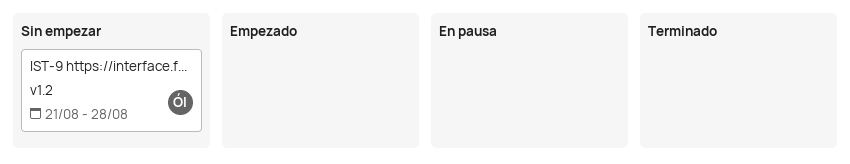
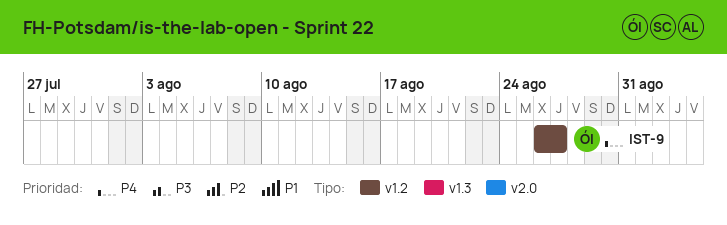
IST-9, start: Aug 21 -> Aug 26
IST-9, due: Aug 28 -> Aug 27

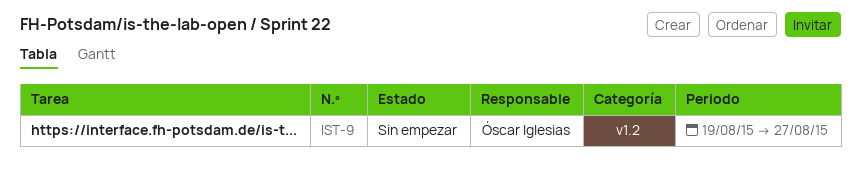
IST-9, start: Aug 26 -> Aug 19

